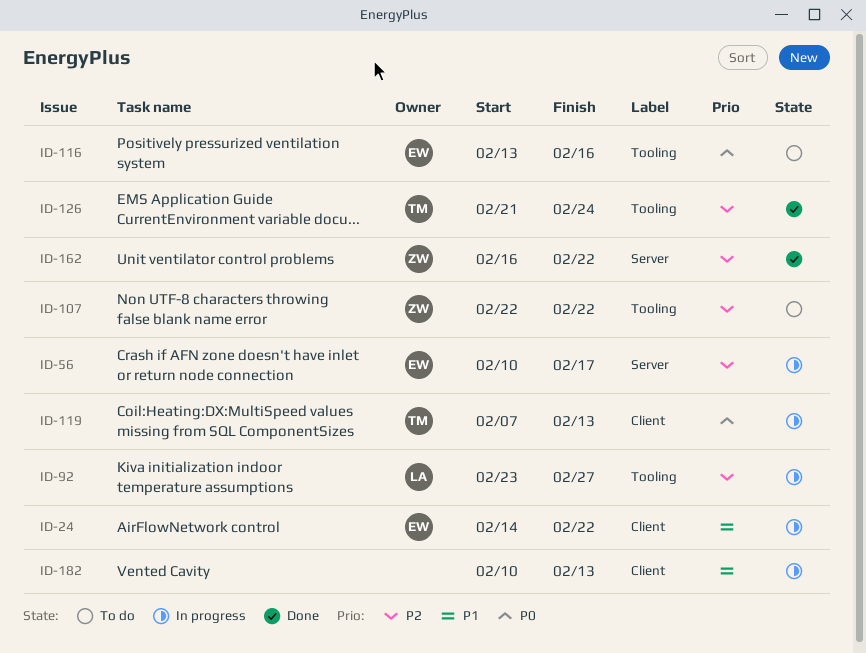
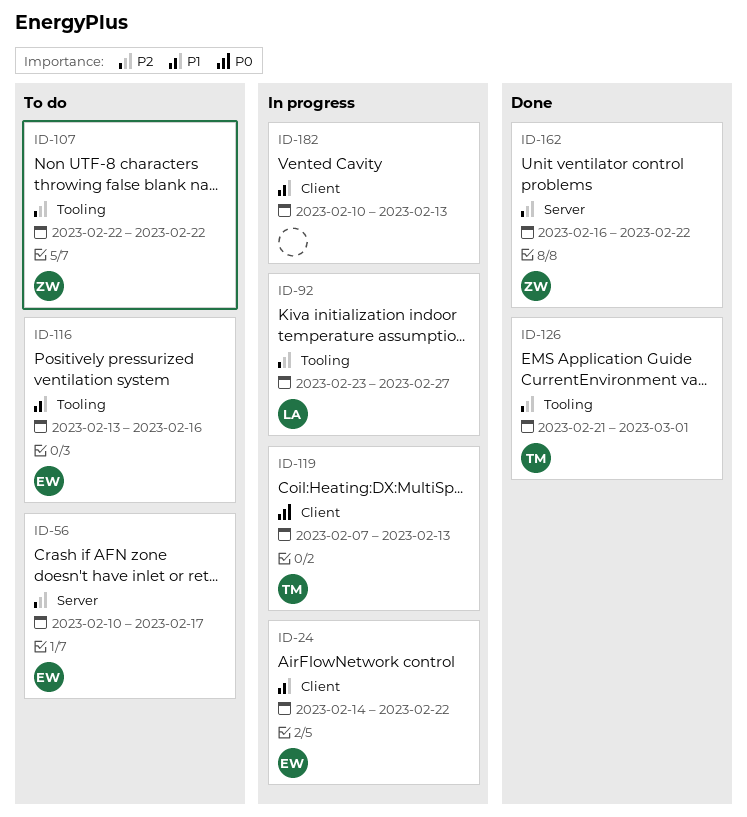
ID-56, status: In progress -> To do
ID-116, priority: P0 -> P1
ID-126, due: Feb 24 -> Mar 1

